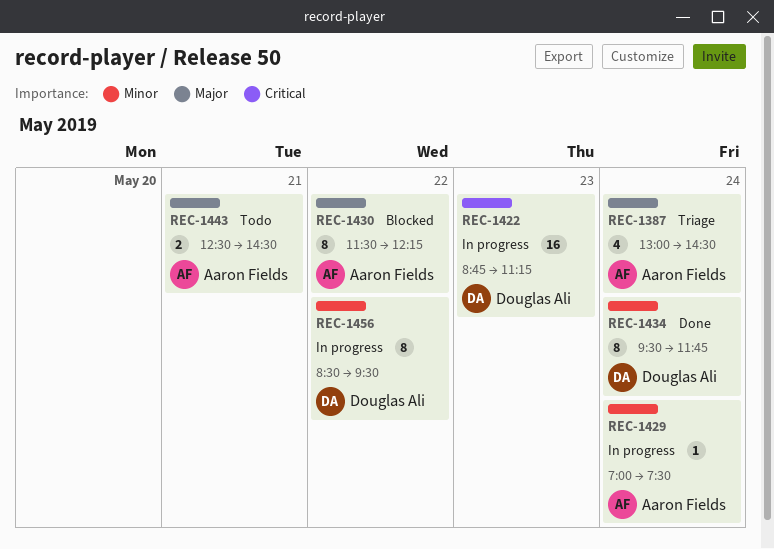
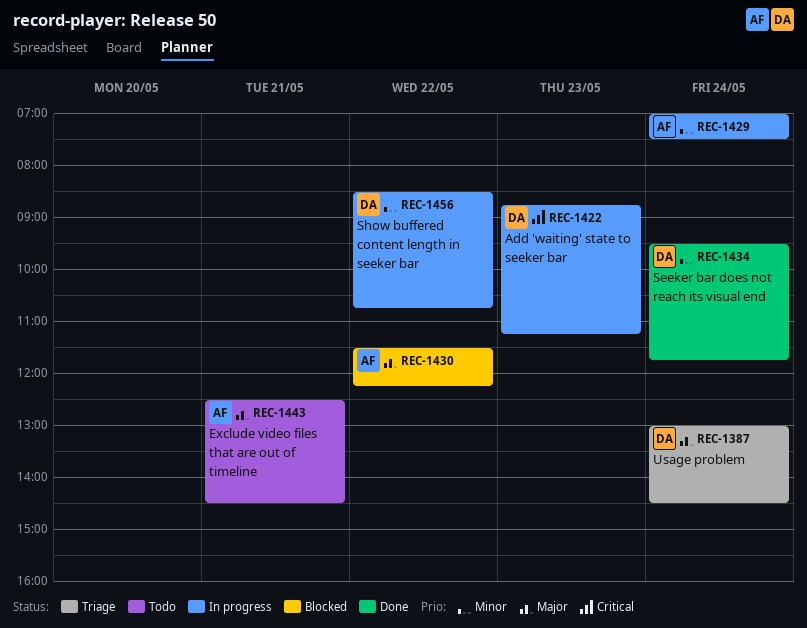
REC-1387, owner: Aaron Fields -> Douglas Ali
REC-1456, ends: 09:30 -> 10:45

